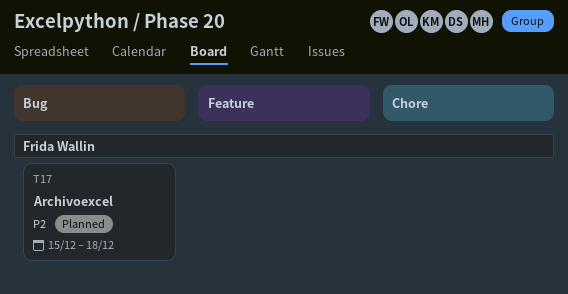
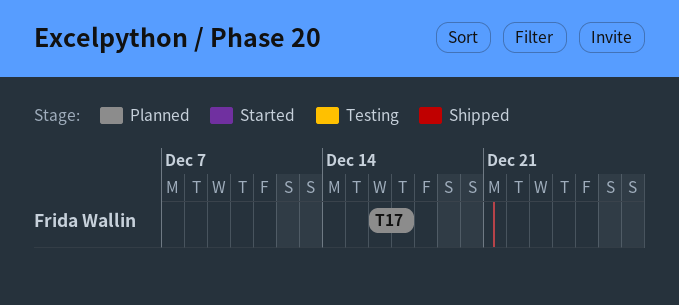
T17, start: Dec 15 -> Dec 16
T17, due: Dec 18 -> Dec 17

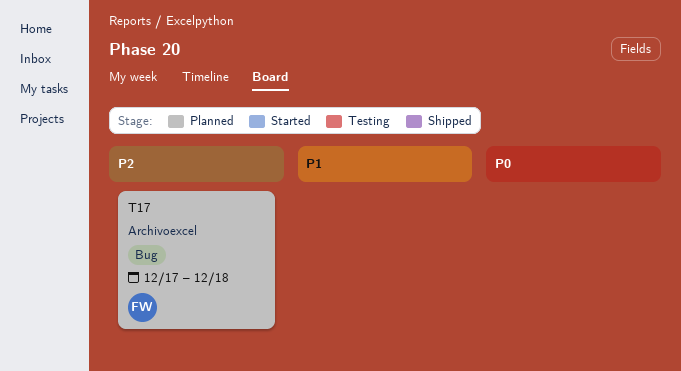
T17, start: Dec 16 -> Dec 17
T17, due: Dec 17 -> Dec 18

